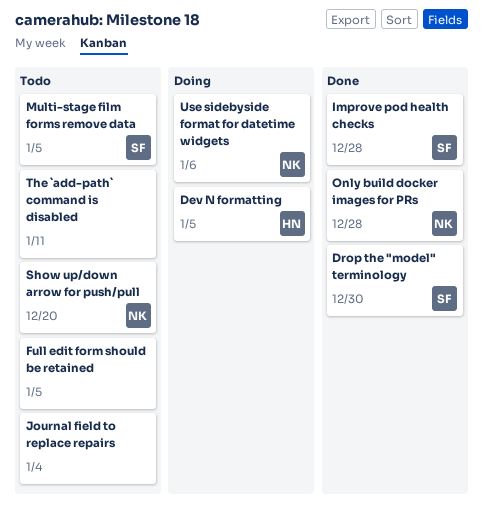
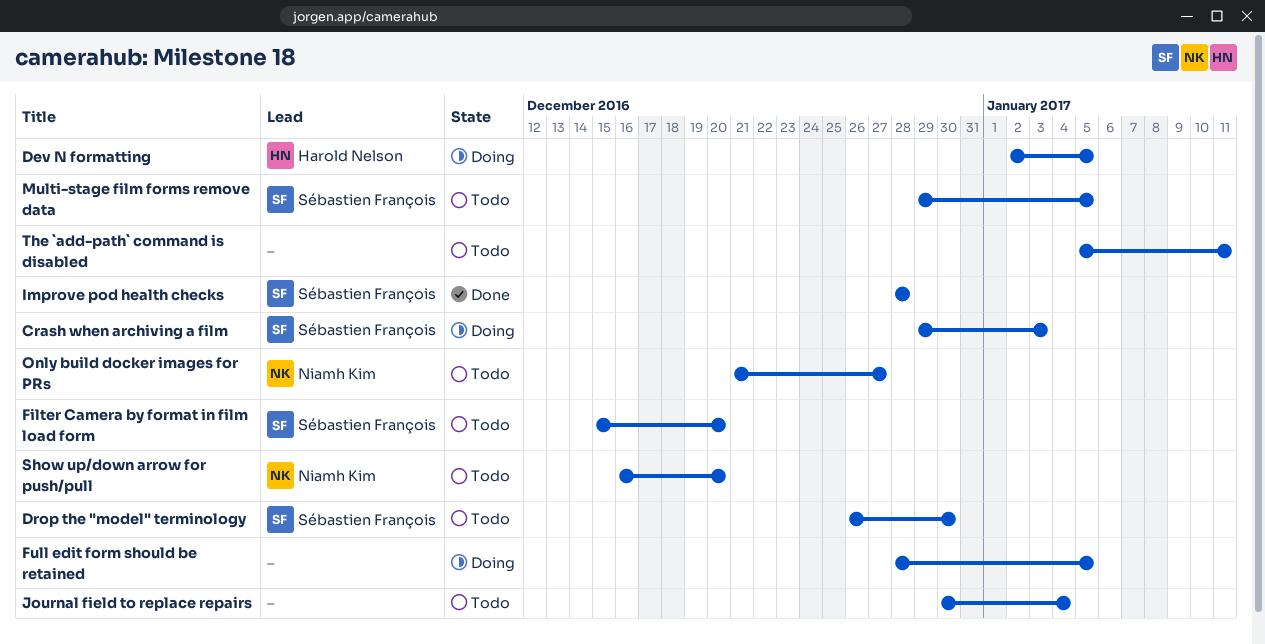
Crash when archiving a film: none -> present
Drop the "model" terminology, status: Done -> Todo
Filter Camera by format in film load form: none -> present
Full edit form should be retained, status: Todo -> Doing
Only build docker images for PRs, status: Done -> Todo
Only build docker images for PRs, due: Dec 28 -> Dec 27
Use sidebyside format for datetime widgets: present -> none

